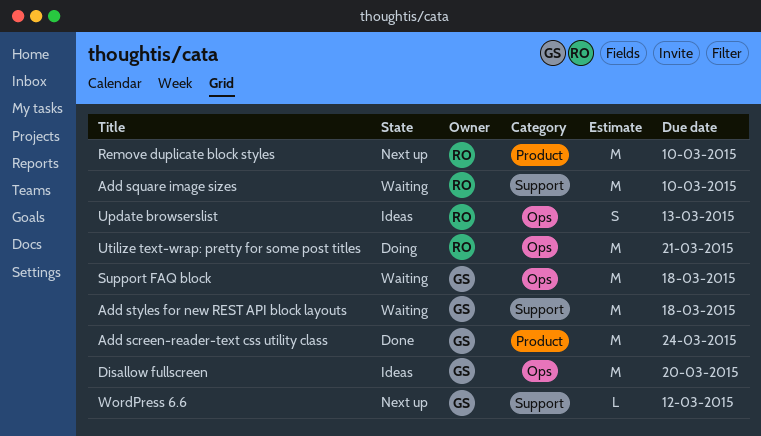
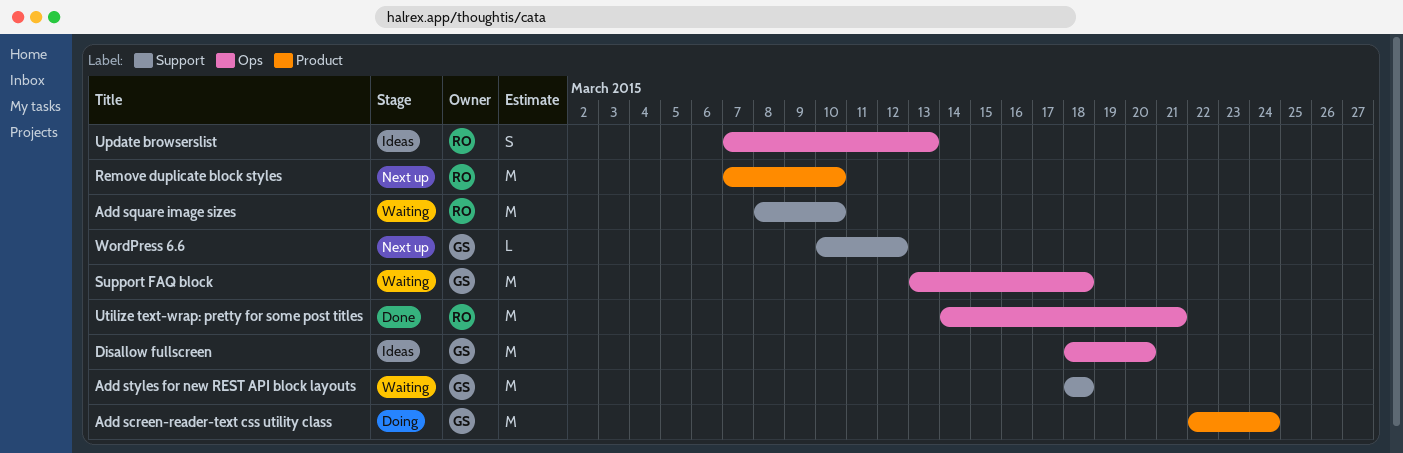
Add screen-reader-text css utility class, status: Done -> Doing
Utilize text-wrap: pretty for some post titles, status: Doing -> Done

